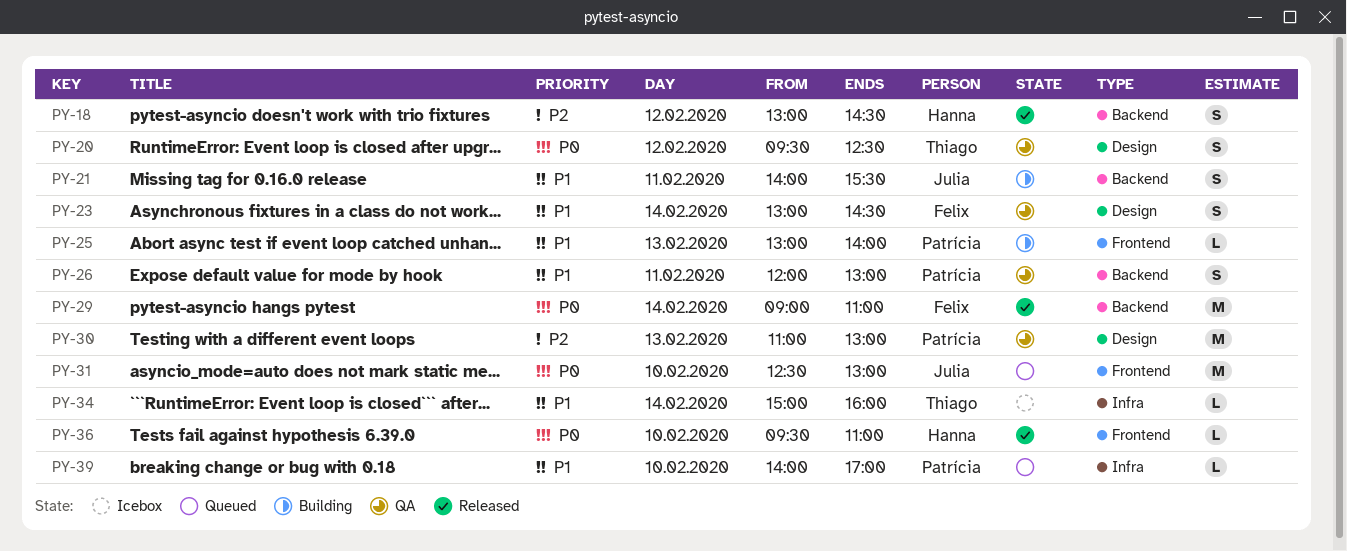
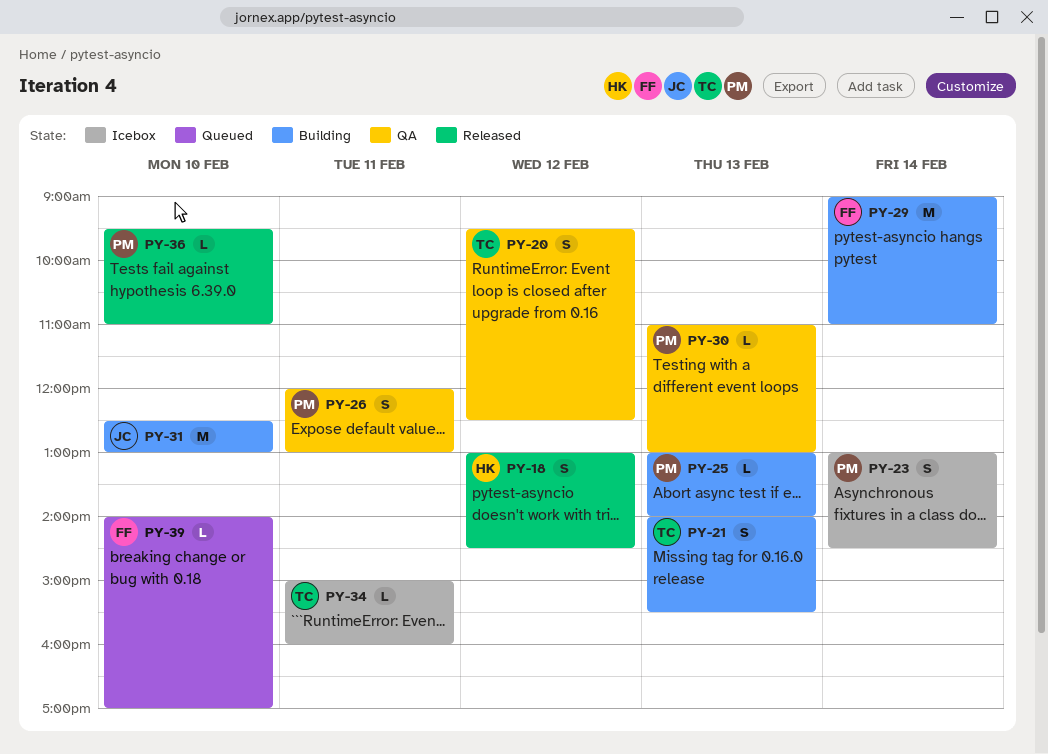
PY-21, owner: Julia -> Thiago
PY-21, day: Feb 11 -> Feb 13
PY-23, status: QA -> Icebox
PY-23, owner: Felix -> Patrícia
PY-29, status: Released -> Building
PY-30, estimate: M -> L
PY-31, status: Queued -> Building
PY-34, day: Feb 14 -> Feb 11
PY-36, owner: Hanna -> Patrícia
PY-39, owner: Patrícia -> Felix

